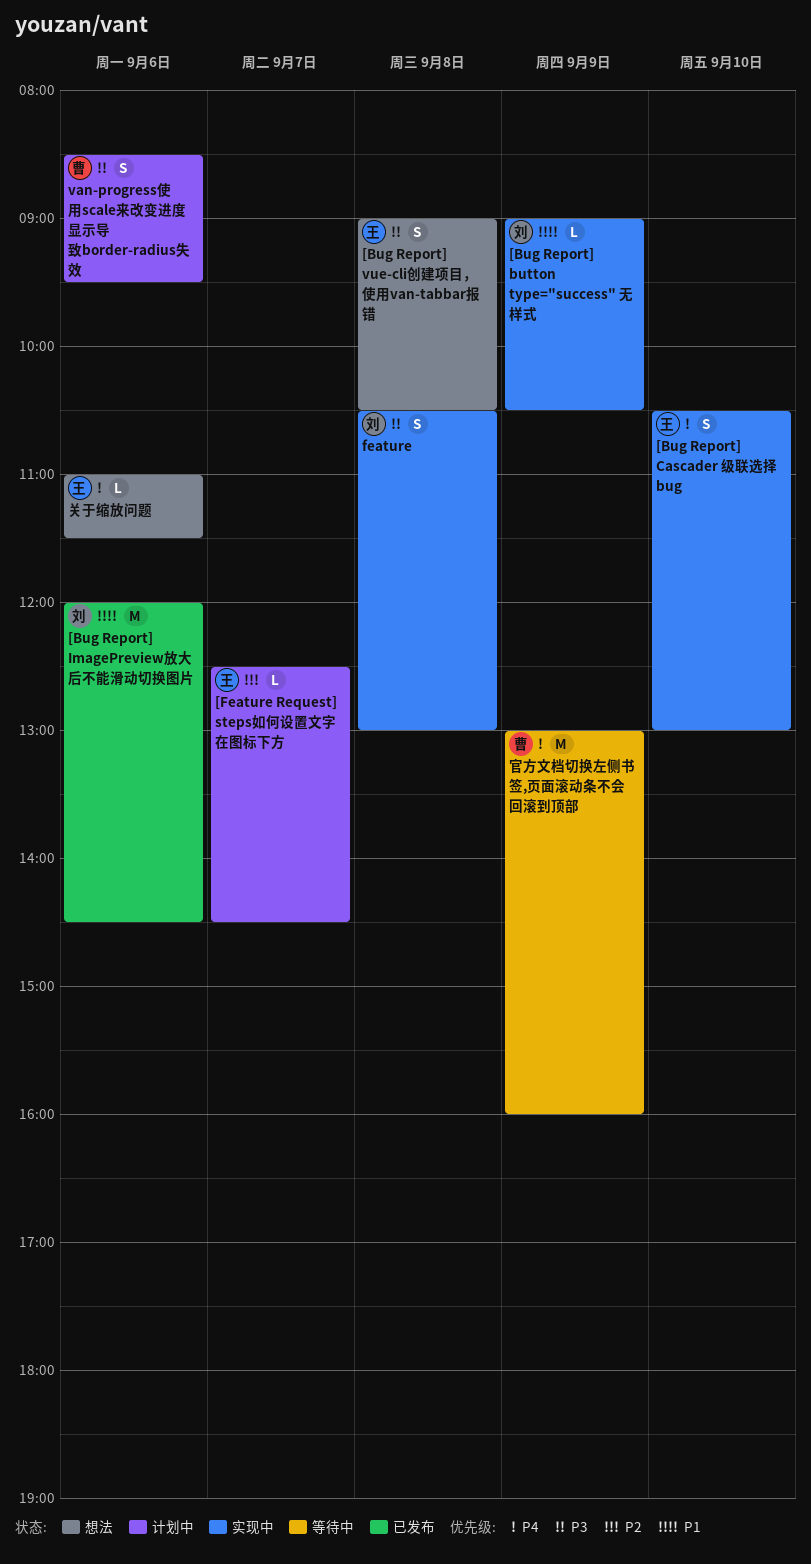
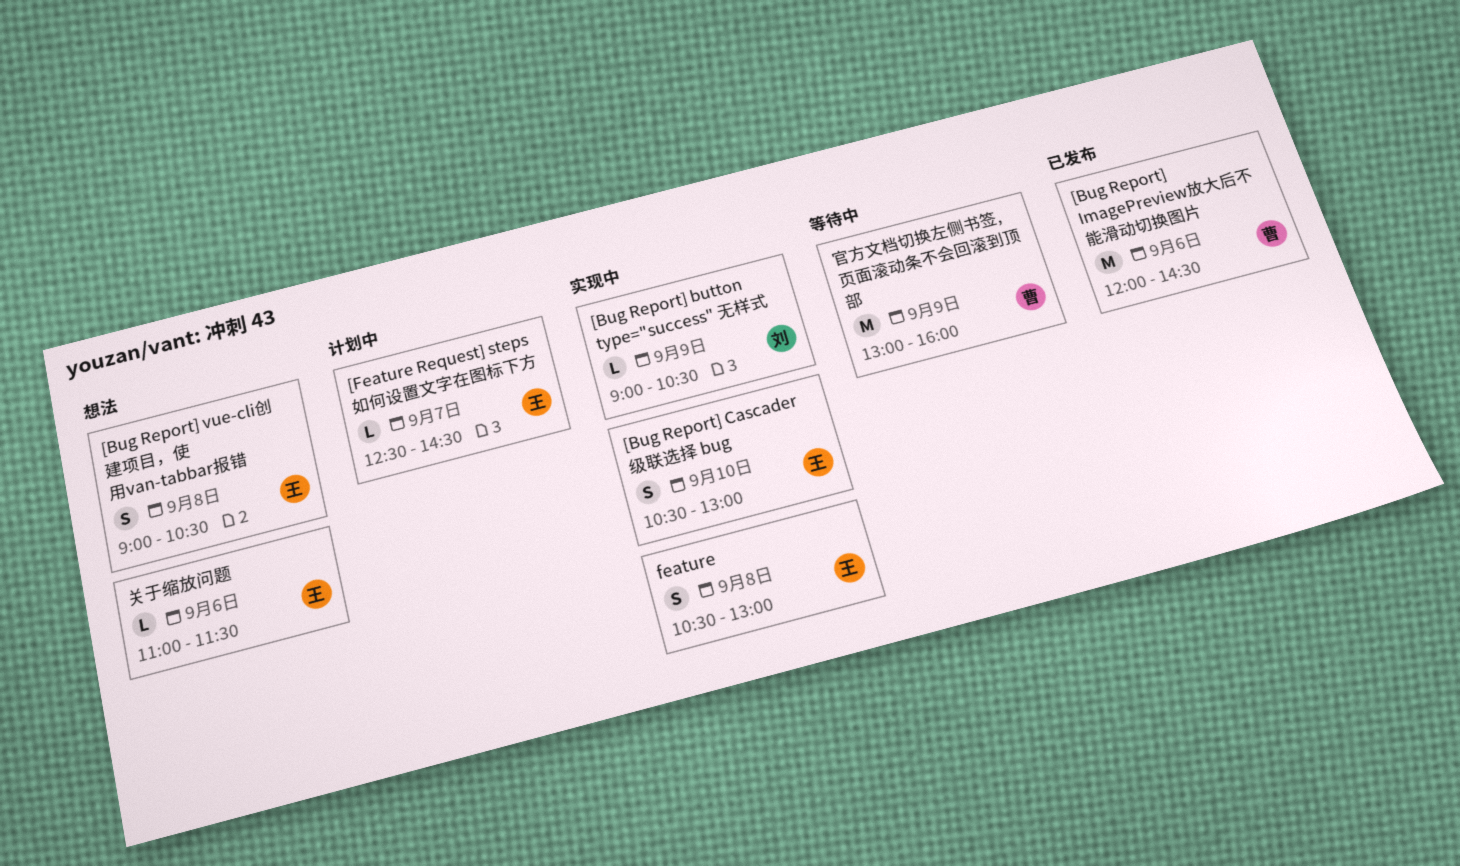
[Bug Report] ImagePreview放大后不能滑动切换图片, owner: 刘 -> 曹
feature, owner: 刘 -> 王
van-progress使用scale来改变进度显示导致border-radius失效: present -> none

